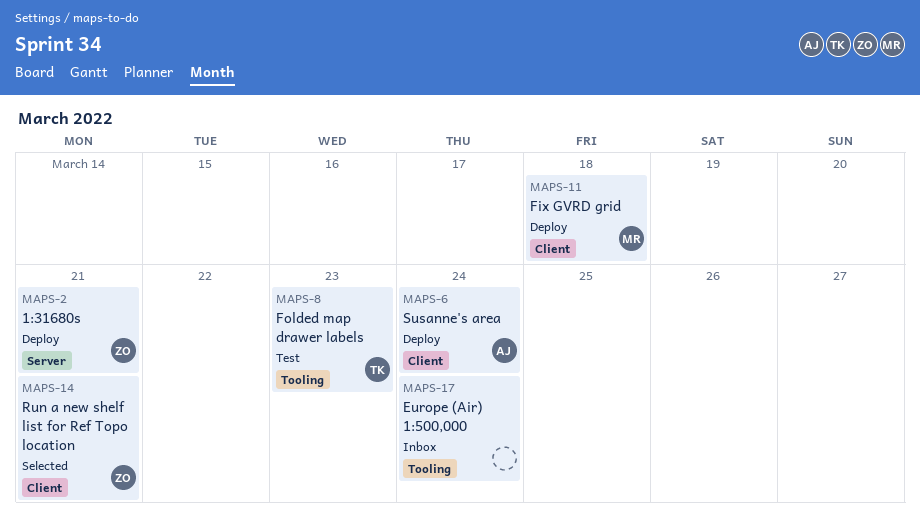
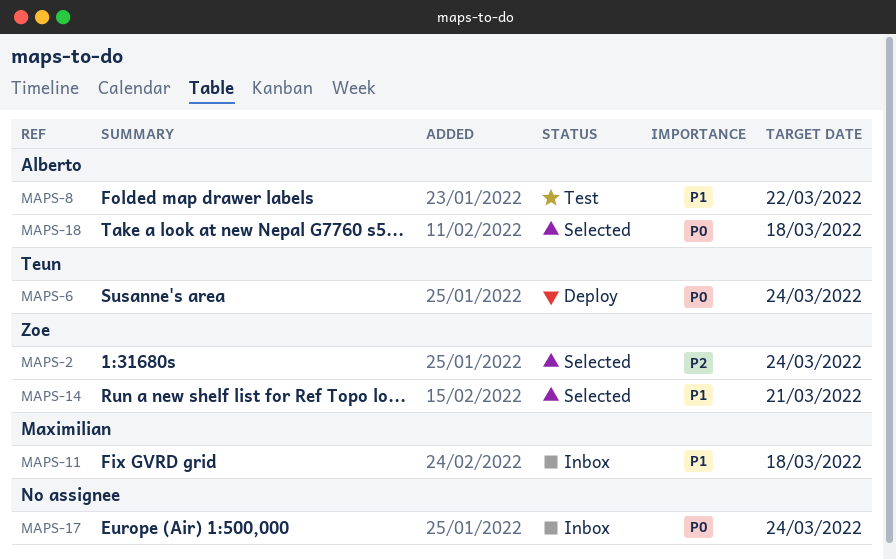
MAPS-2, status: Deploy -> Selected
MAPS-2, due: Mar 21 -> Mar 24
MAPS-6, owner: Alberto -> Teun
MAPS-8, owner: Teun -> Alberto
MAPS-8, due: Mar 23 -> Mar 22
MAPS-11, status: Deploy -> Inbox
MAPS-18: none -> present

